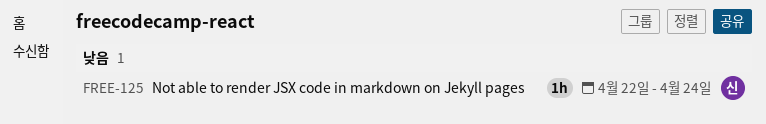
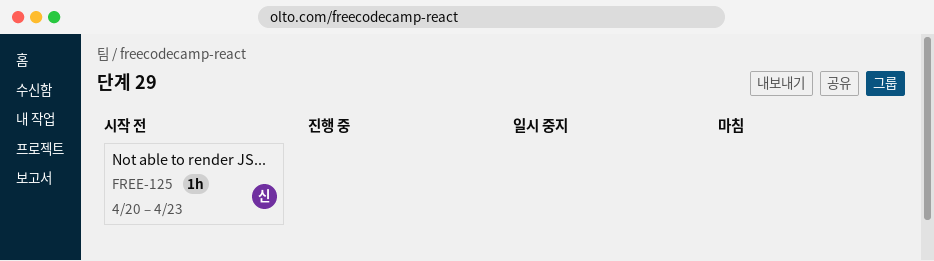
FREE-125, start: Apr 22 -> Apr 20
FREE-125, due: Apr 24 -> Apr 23

